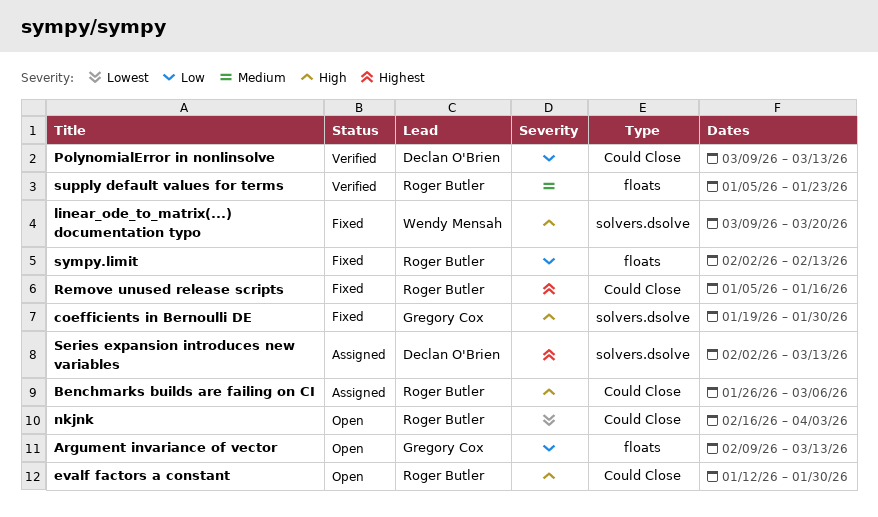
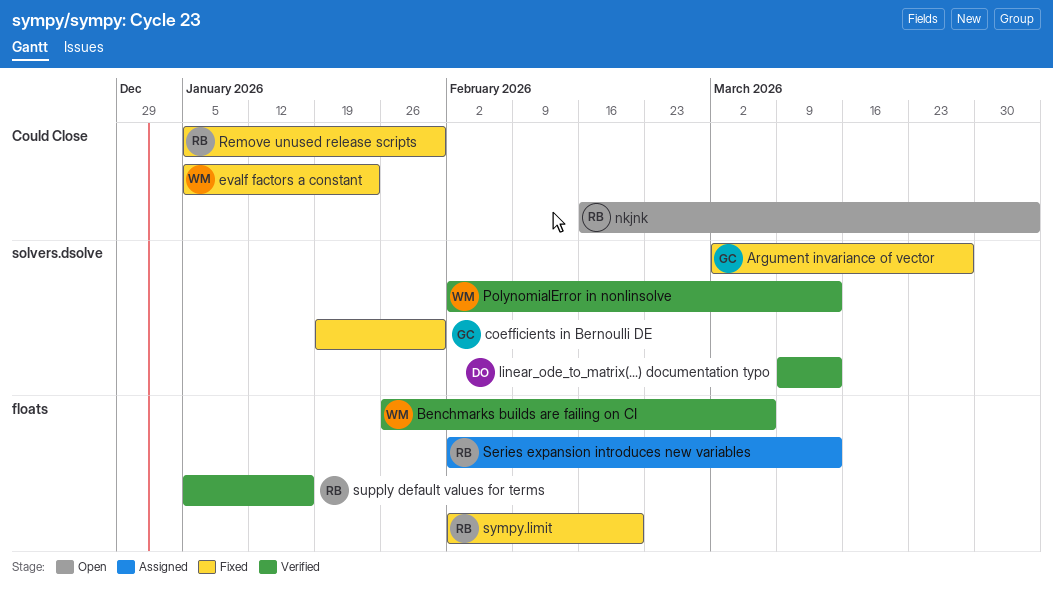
Argument invariance of vector, status: Open -> Fixed
Argument invariance of vector, label: floats -> solvers.dsolve
Argument invariance of vector, start: Feb 9 -> Mar 2
Argument invariance of vector, due: Mar 13 -> Mar 27
Benchmarks builds are failing on CI, status: Assigned -> Verified
Benchmarks builds are failing on CI, owner: Roger Butler -> Wendy Mensah
Benchmarks builds are failing on CI, label: Could Close -> floats
evalf factors a constant, status: Open -> Fixed
evalf factors a constant, owner: Roger Butler -> Wendy Mensah
evalf factors a constant, start: Jan 12 -> Jan 5
evalf factors a constant, due: Jan 30 -> Jan 23
linear_ode_to_matrix(...) documentation typo, status: Fixed -> Verified
linear_ode_to_matrix(...) documentation typo, owner: Wendy Mensah -> Declan O'Brien
linear_ode_to_matrix(...) documentation typo, due: Mar 20 -> Mar 13
PolynomialError in nonlinsolve, owner: Declan O'Brien -> Wendy Mensah
PolynomialError in nonlinsolve, label: Could Close -> solvers.dsolve
PolynomialError in nonlinsolve, start: Mar 9 -> Feb 2
Remove unused release scripts, due: Jan 16 -> Jan 30
Series expansion introduces new variables, owner: Declan O'Brien -> Roger Butler
Series expansion introduces new variables, label: solvers.dsolve -> floats
supply default values for terms, due: Jan 23 -> Jan 16
sympy.limit, due: Feb 13 -> Feb 20

